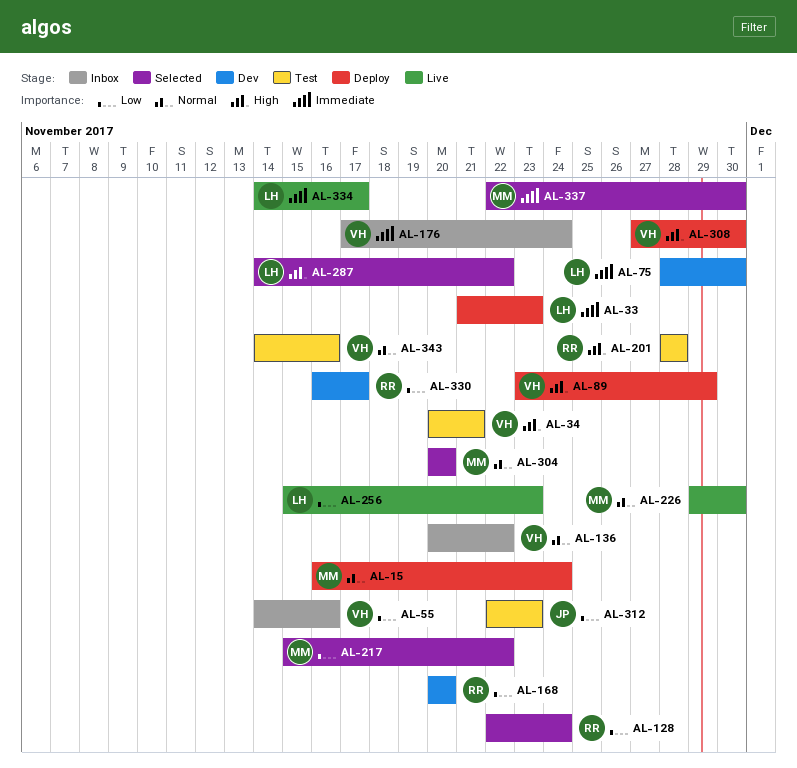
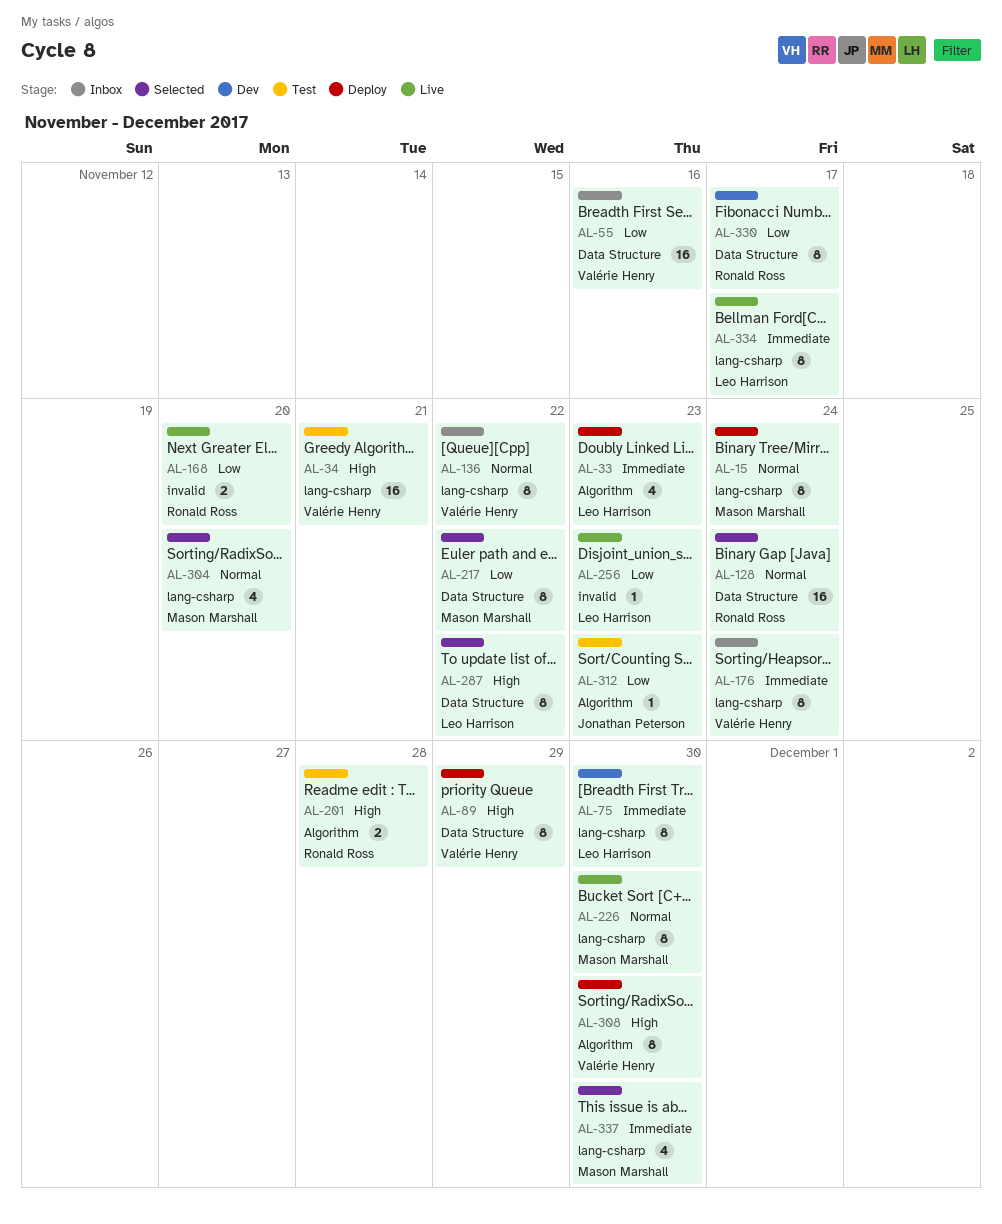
AL-128, priority: Low -> Normal
AL-168, status: Dev -> Live
AL-343: present -> none

